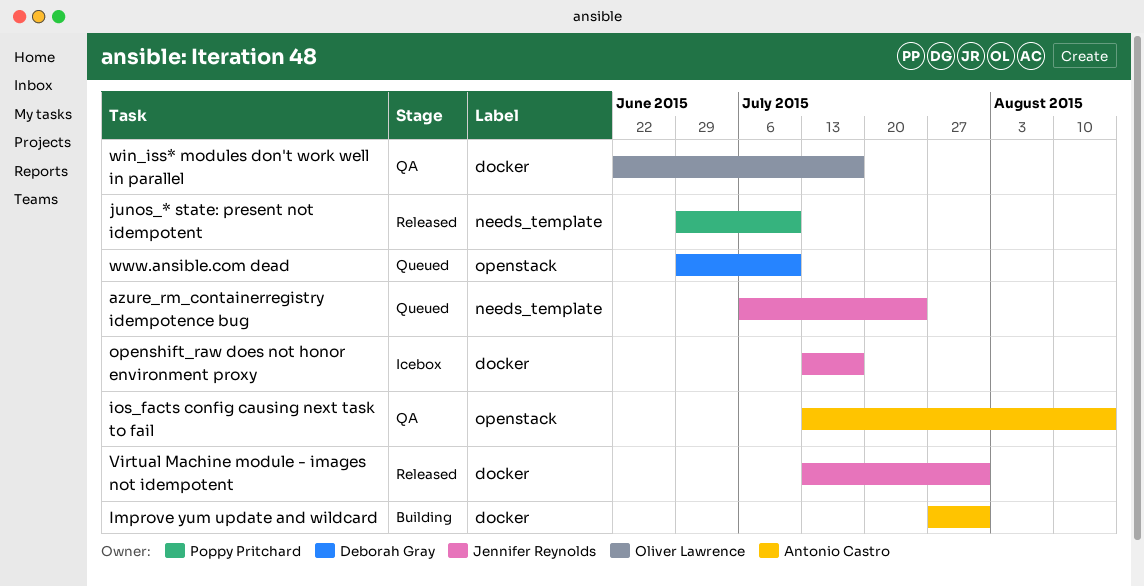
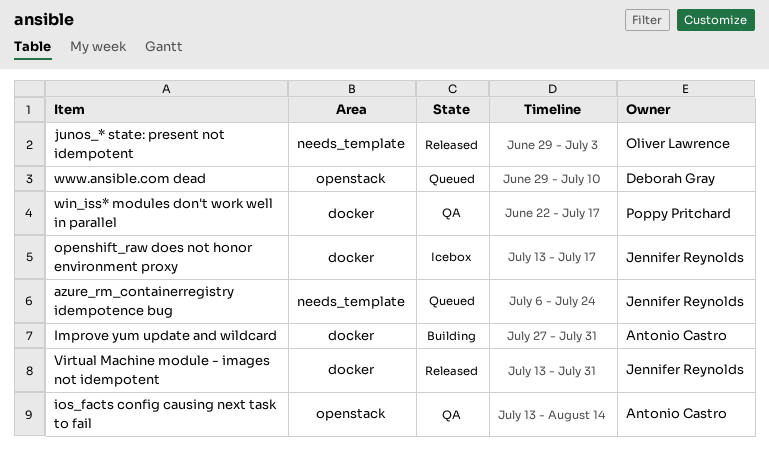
junos_* state: present not idempotent, owner: Poppy Pritchard -> Oliver Lawrence
junos_* state: present not idempotent, due: Jul 10 -> Jul 3
win_iss* modules don't work well in parallel, owner: Oliver Lawrence -> Poppy Pritchard

